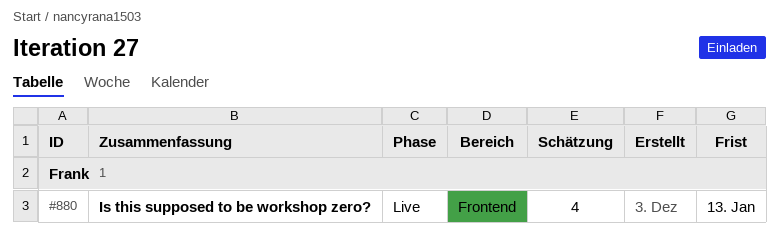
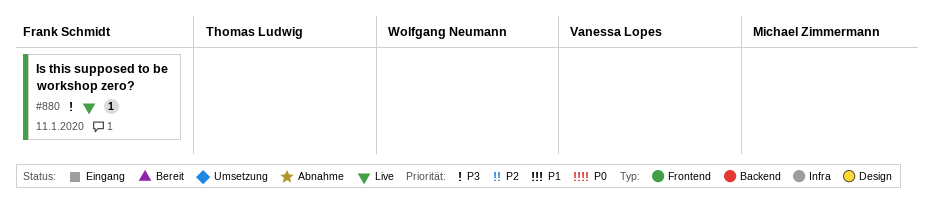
#880, estimate: 4 -> 1
#880, due: Jan 13 -> Jan 11

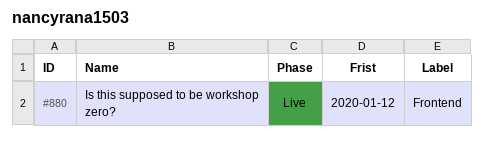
#880, due: Jan 11 -> Jan 12

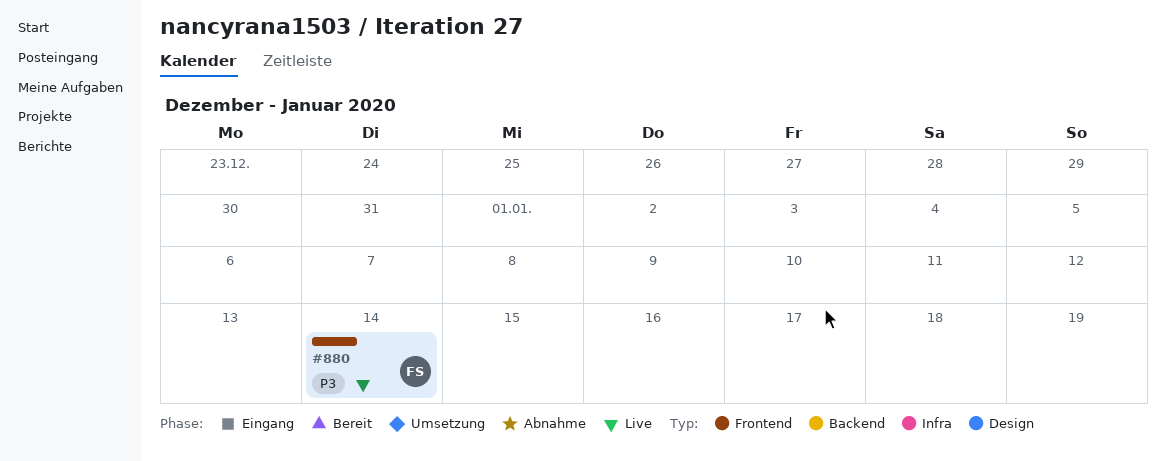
#880, due: Jan 12 -> Jan 14

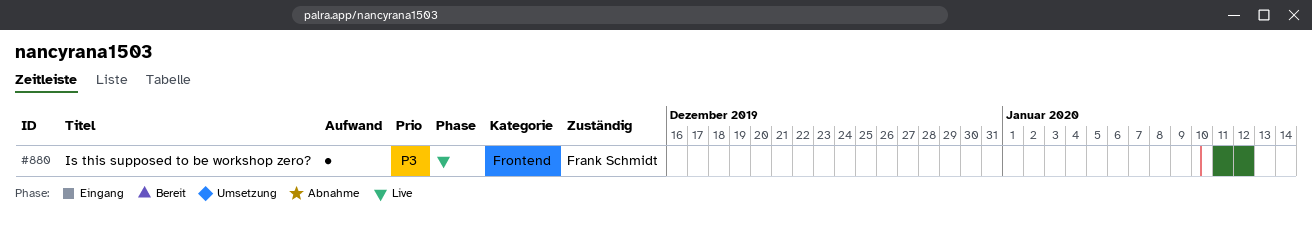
#880, due: Jan 14 -> Jan 12

